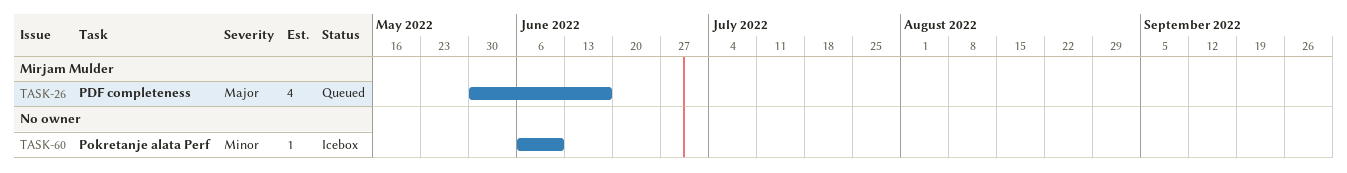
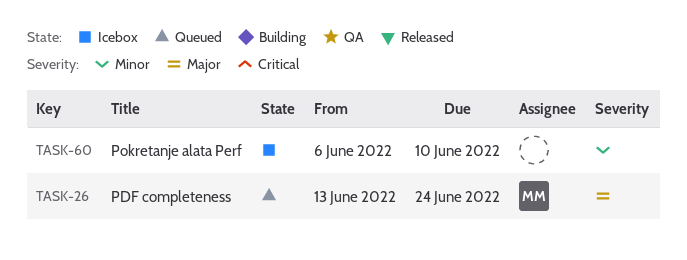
TASK-26, start: May 30 -> Jun 13
TASK-26, due: Jun 17 -> Jun 24

